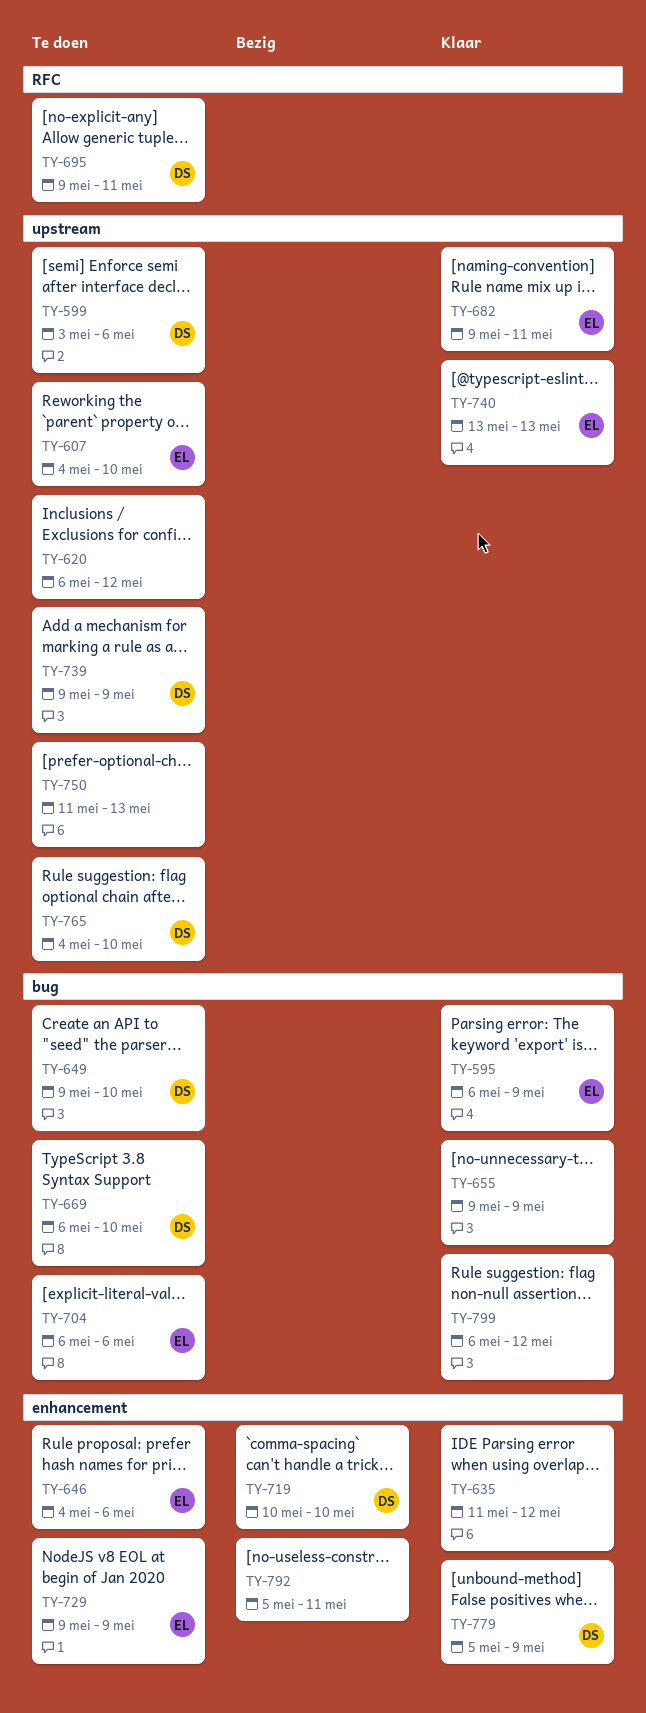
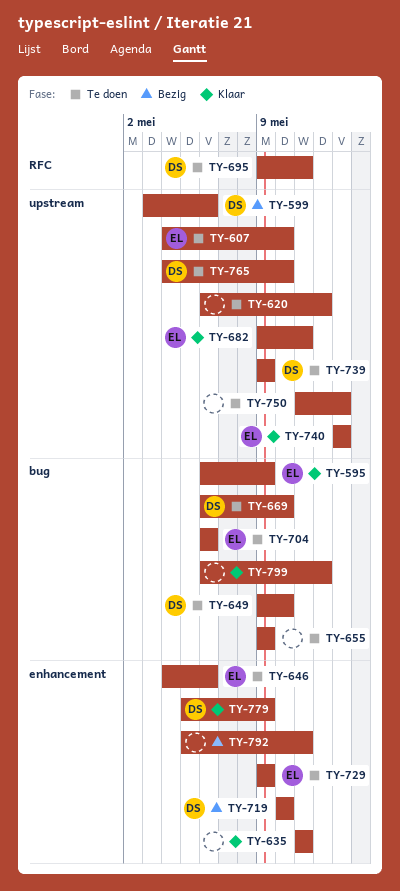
TY-599, status: Te doen -> Bezig
TY-635, due: May 12 -> May 11
TY-655, status: Klaar -> Te doen

